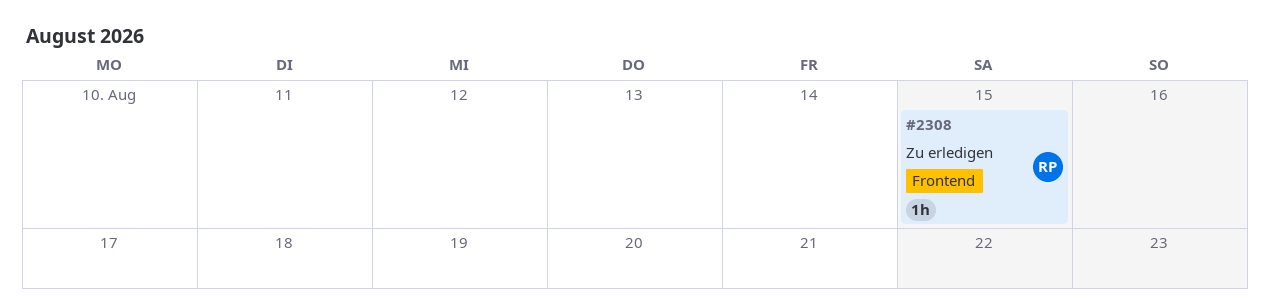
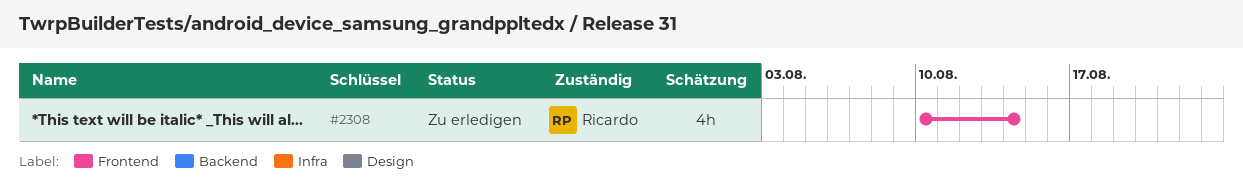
#2308, estimate: 1h -> 4h
#2308, due: Aug 15 -> Aug 14

